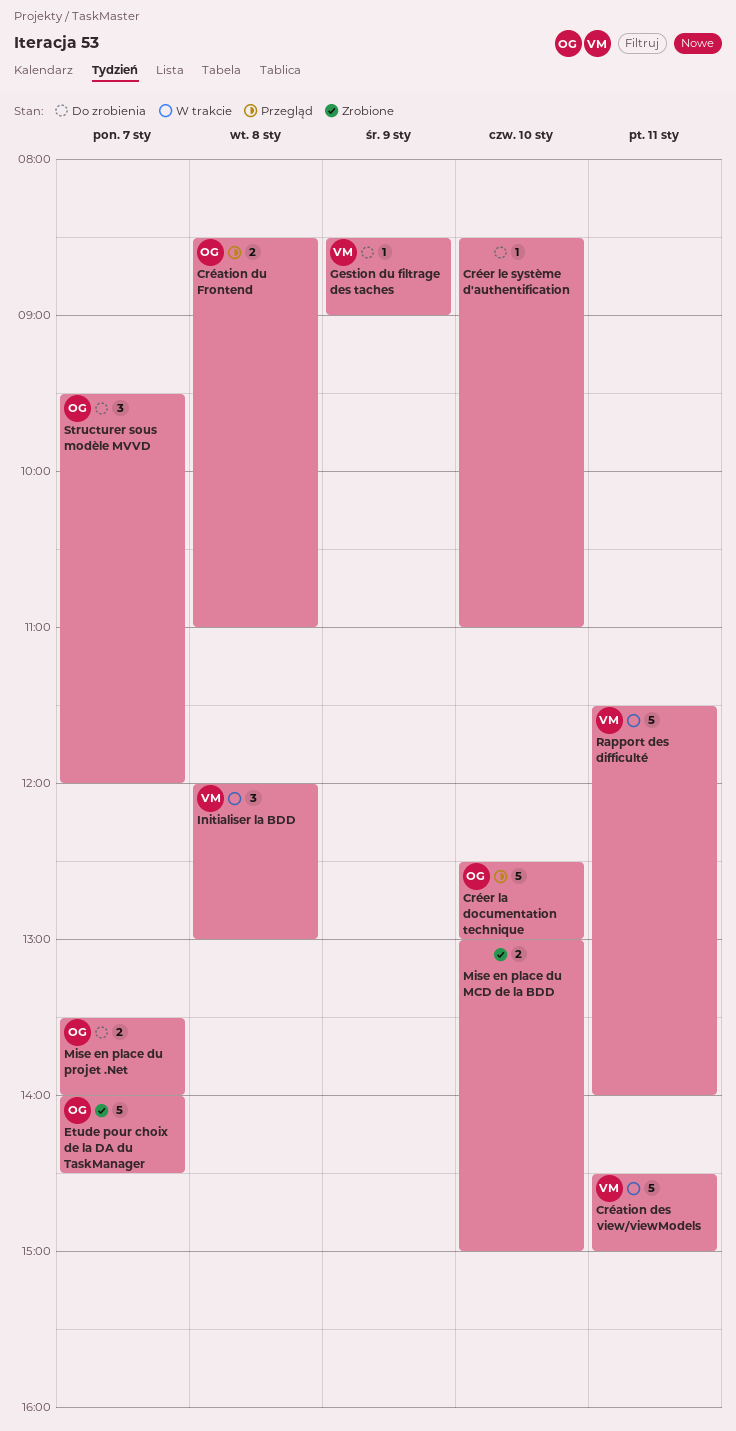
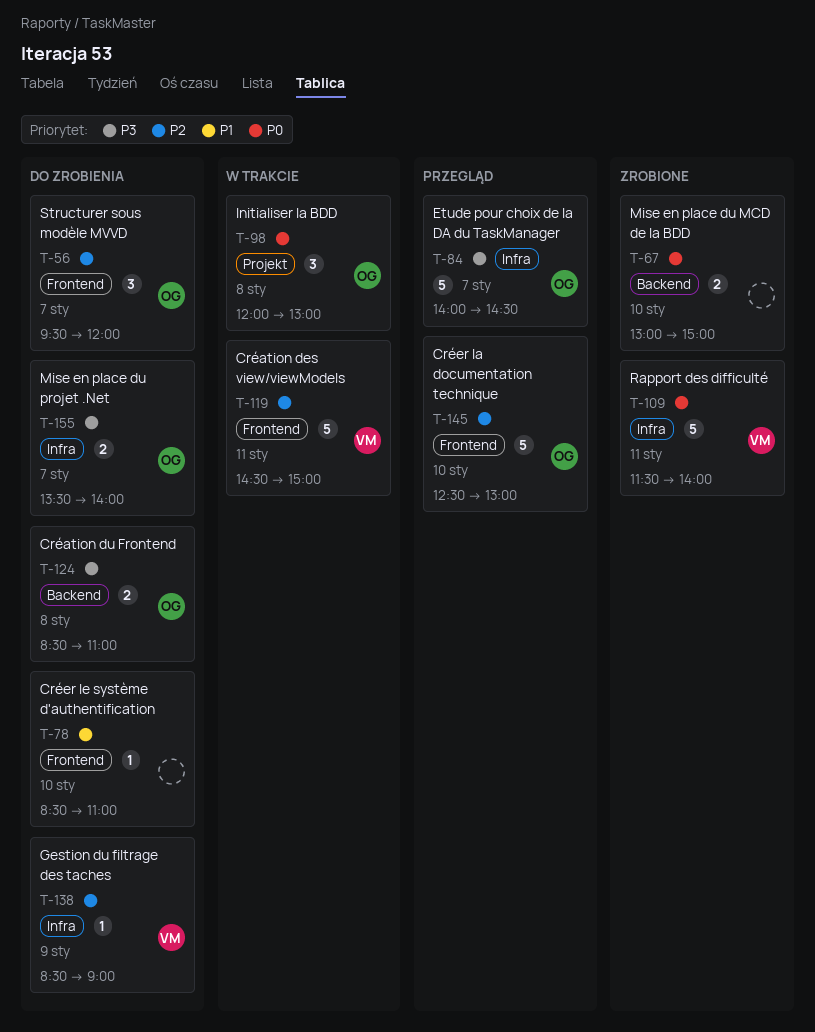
Création du Frontend, status: Przegląd -> Do zrobienia
Etude pour choix de la DA du TaskManager, status: Zrobione -> Przegląd
Initialiser la BDD, owner: VM -> OG
Rapport des difficulté, status: W trakcie -> Zrobione

